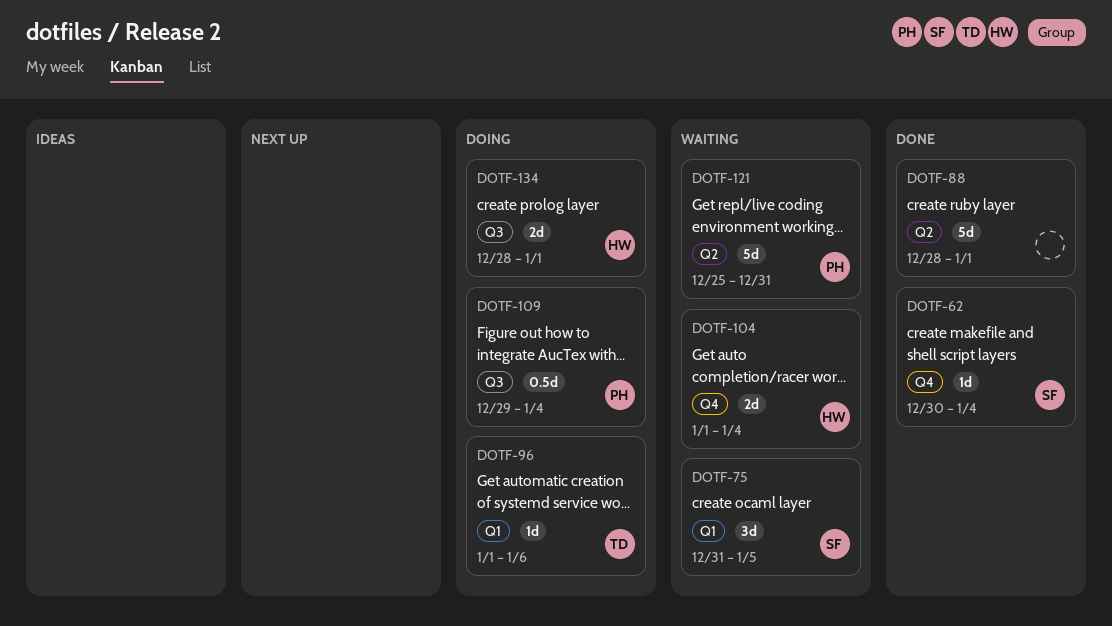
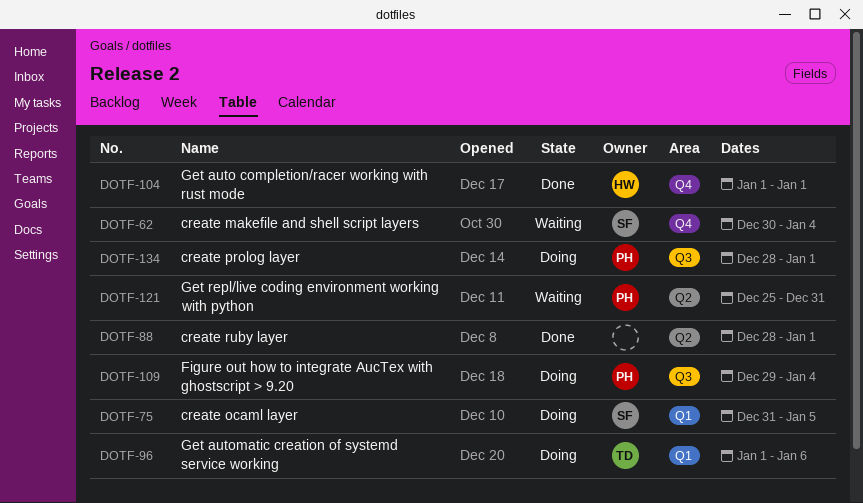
DOTF-62, status: Done -> Waiting
DOTF-75, status: Waiting -> Doing
DOTF-104, status: Waiting -> Done
DOTF-104, due: Jan 4 -> Jan 1
DOTF-134, owner: HW -> PH

